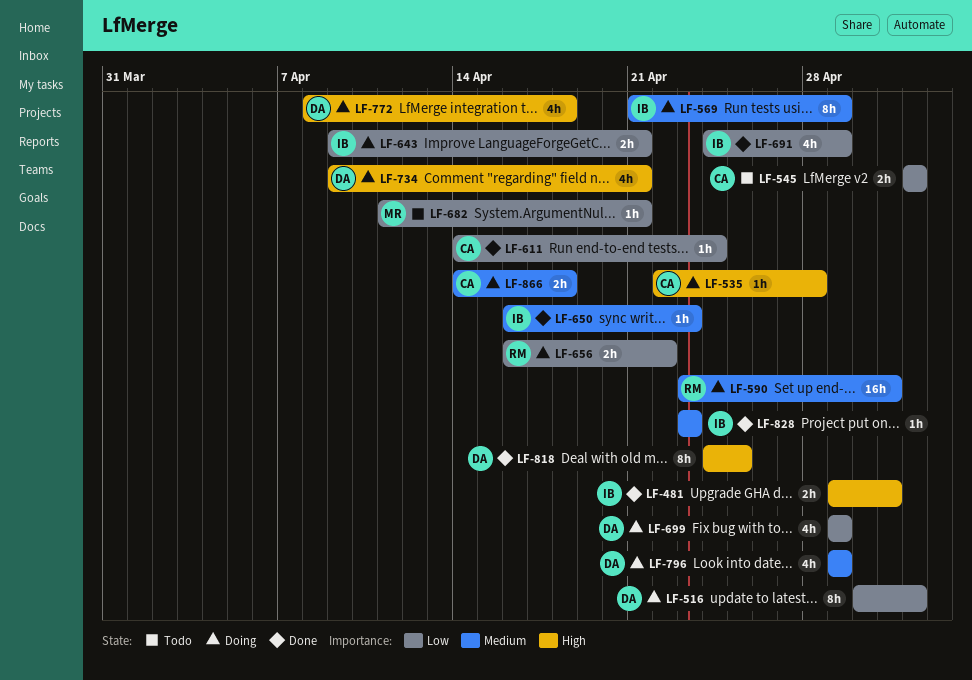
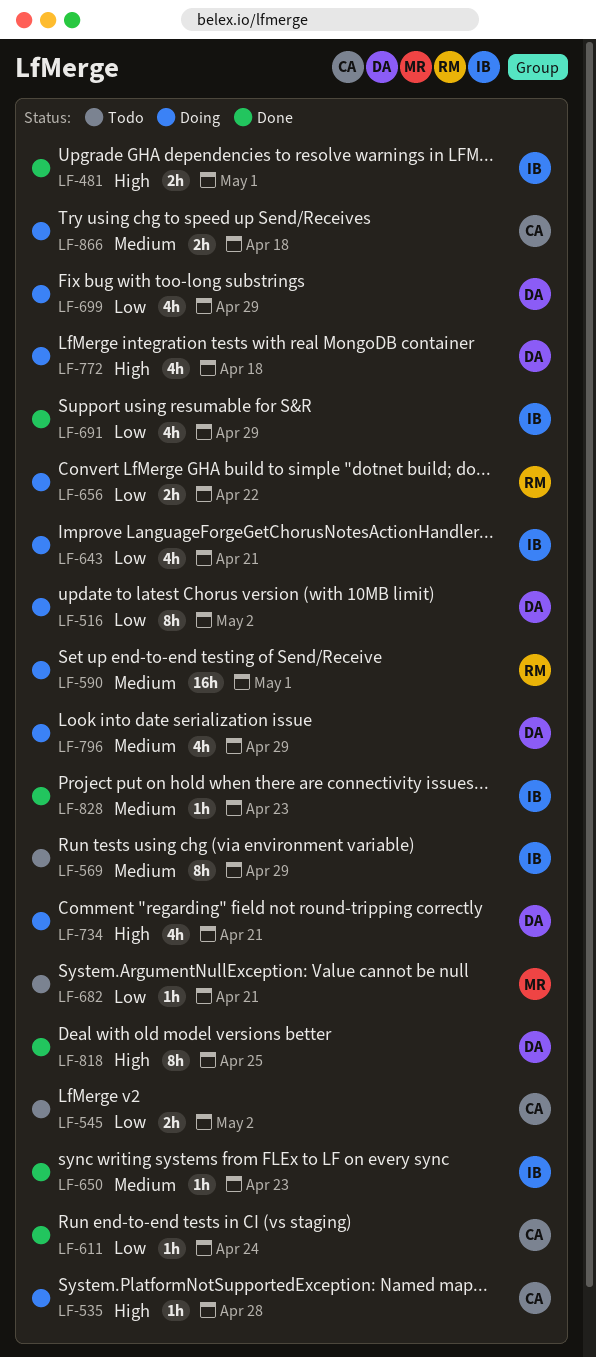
LF-569, status: Doing -> Todo
LF-643, estimate: 2h -> 4h

